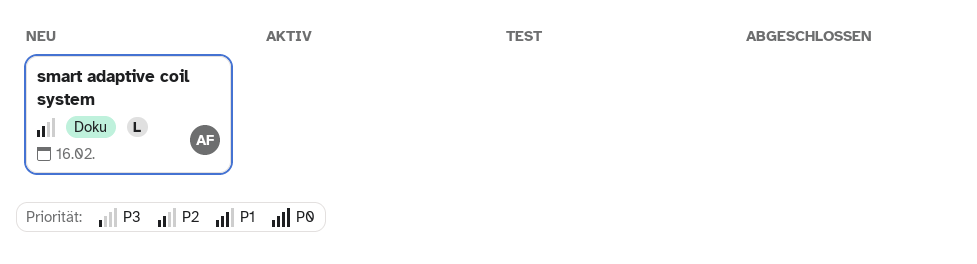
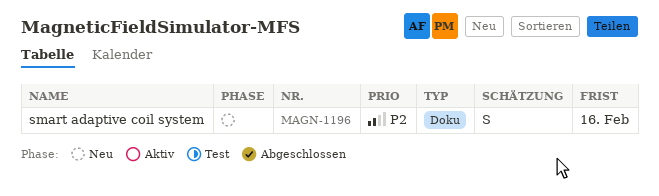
smart adaptive coil system, estimate: L -> S

